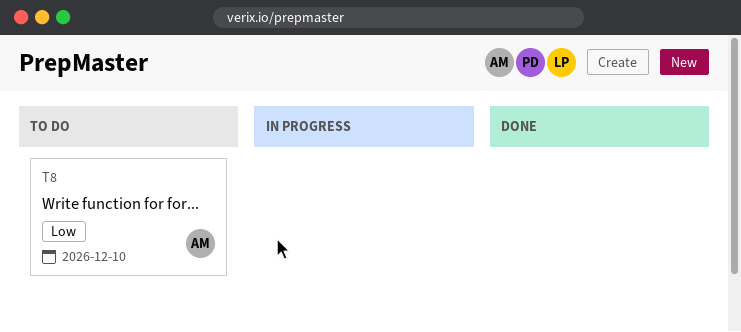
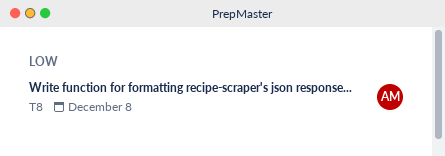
T8, due: Dec 10 -> Dec 8

